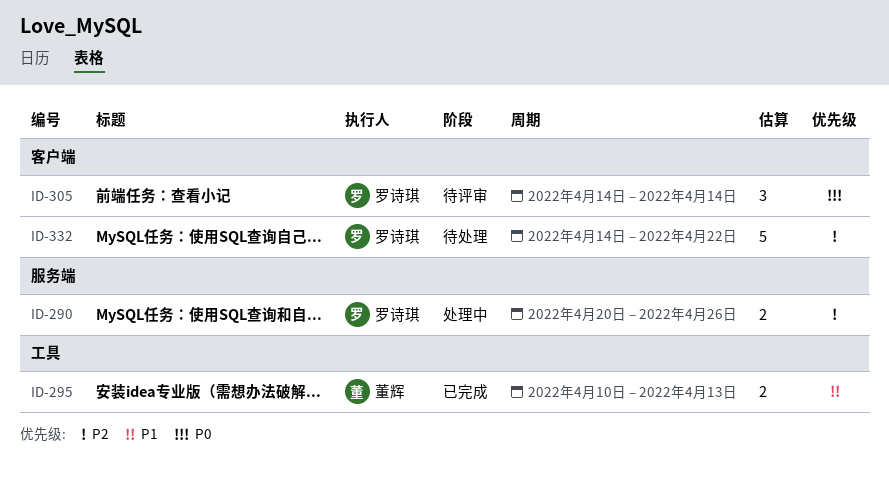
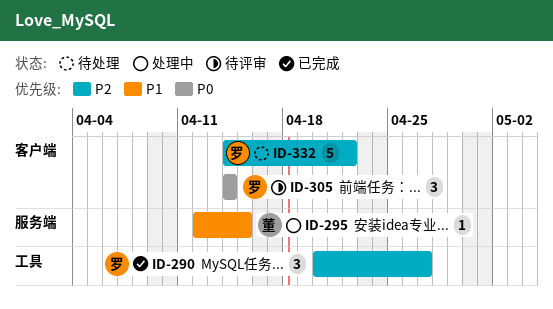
ID-290, status: 处理中 -> 已完成
ID-290, label: 服务端 -> 工具
ID-290, estimate: 2 -> 3
ID-290, due: Apr 26 -> Apr 27
ID-295, status: 已完成 -> 处理中
ID-295, label: 工具 -> 服务端
ID-295, estimate: 2 -> 1
ID-295, start: Apr 10 -> Apr 12
ID-295, due: Apr 13 -> Apr 15

